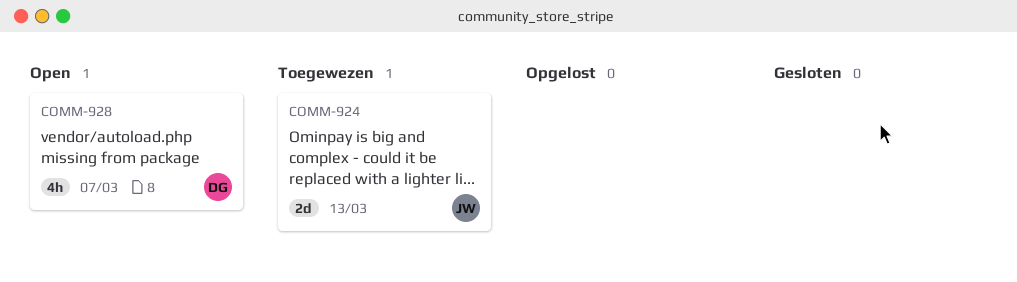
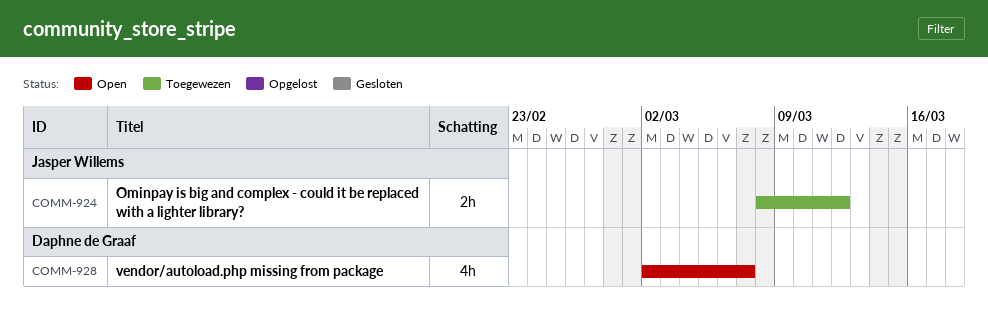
COMM-924, estimate: 2d -> 2h
COMM-924, due: Mar 13 -> Mar 12

